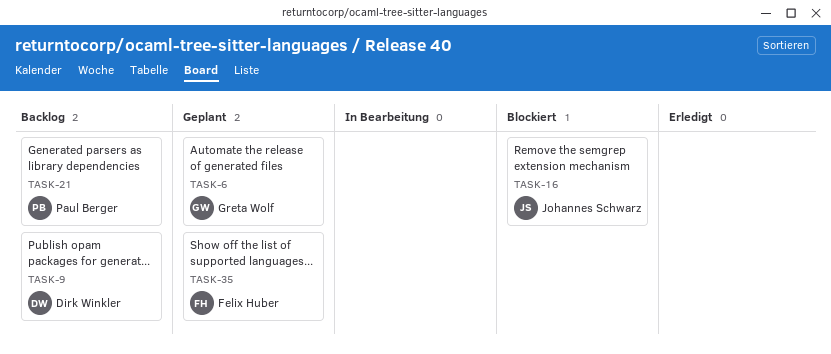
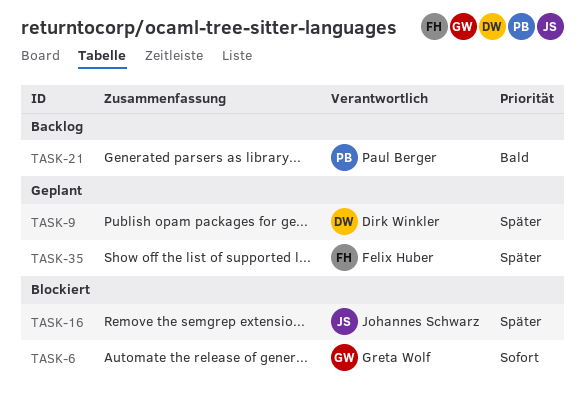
TASK-6, status: Geplant -> Blockiert
TASK-9, status: Backlog -> Geplant

